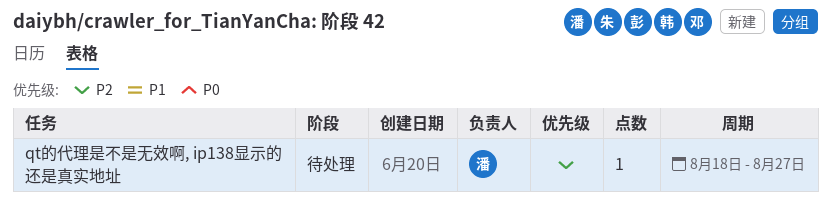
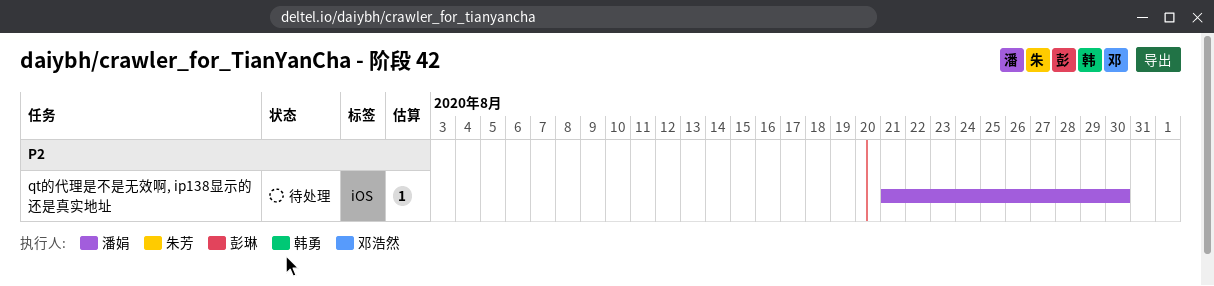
qt的代理是不是无效啊, ip138显示的还是真实地址, start: Aug 18 -> Aug 21
qt的代理是不是无效啊, ip138显示的还是真实地址, due: Aug 27 -> Aug 30

